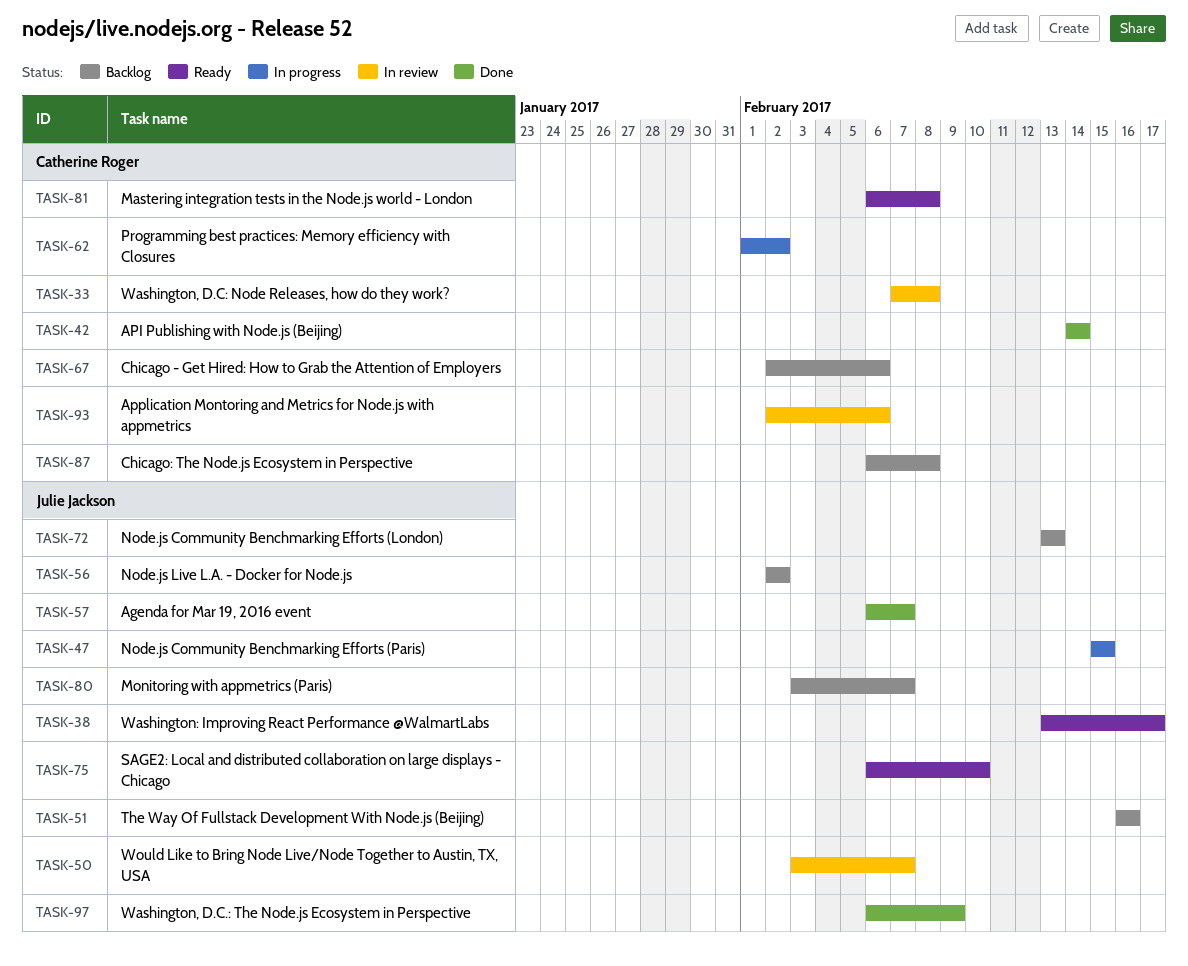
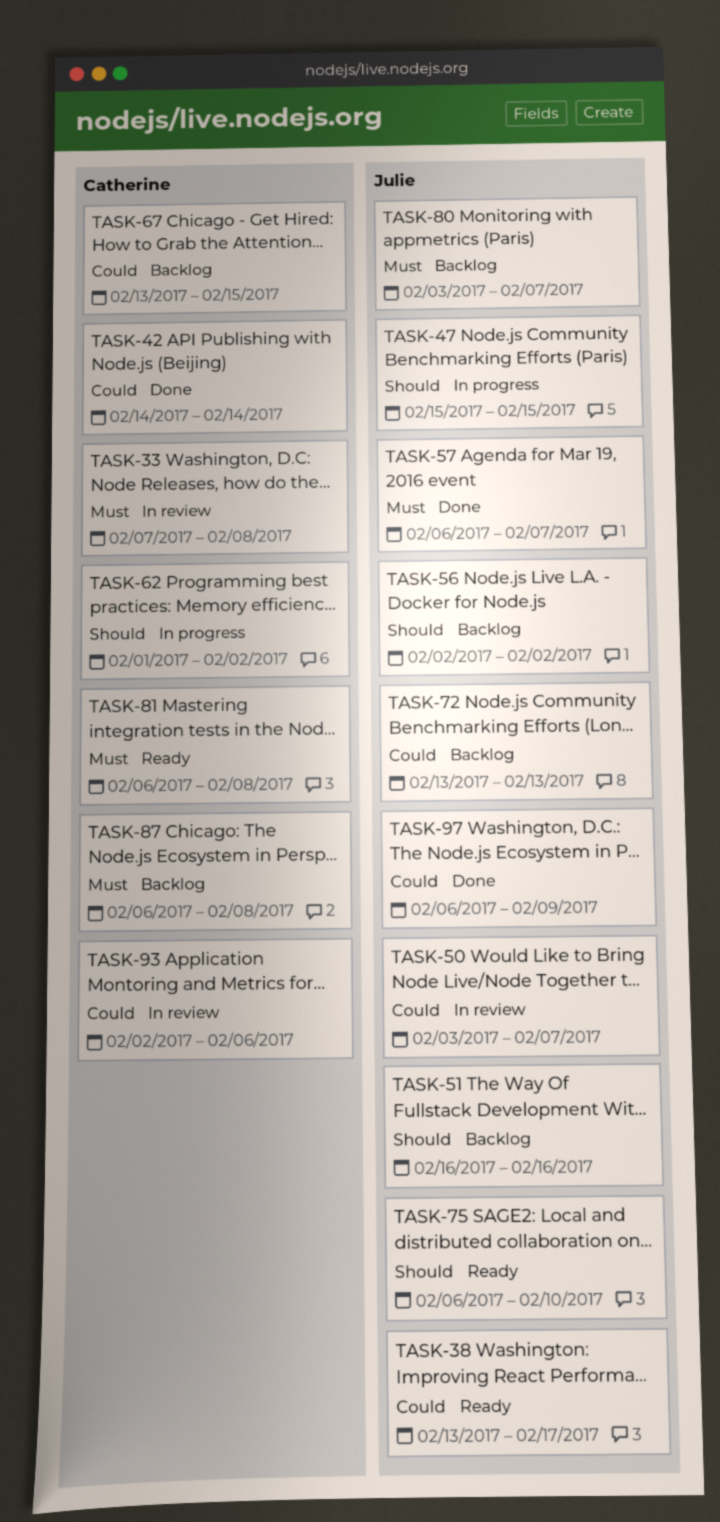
TASK-67, start: Feb 2 -> Feb 13
TASK-67, due: Feb 6 -> Feb 15

